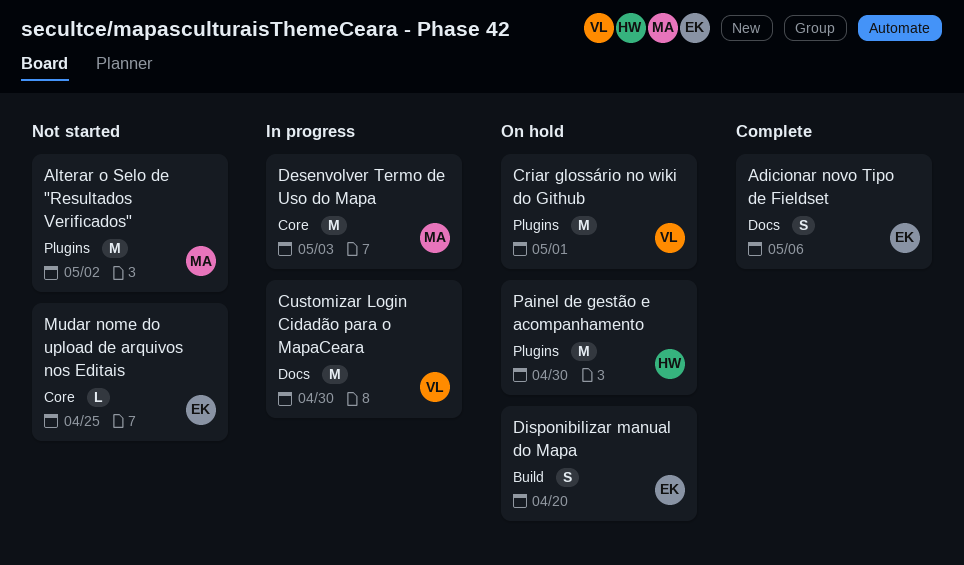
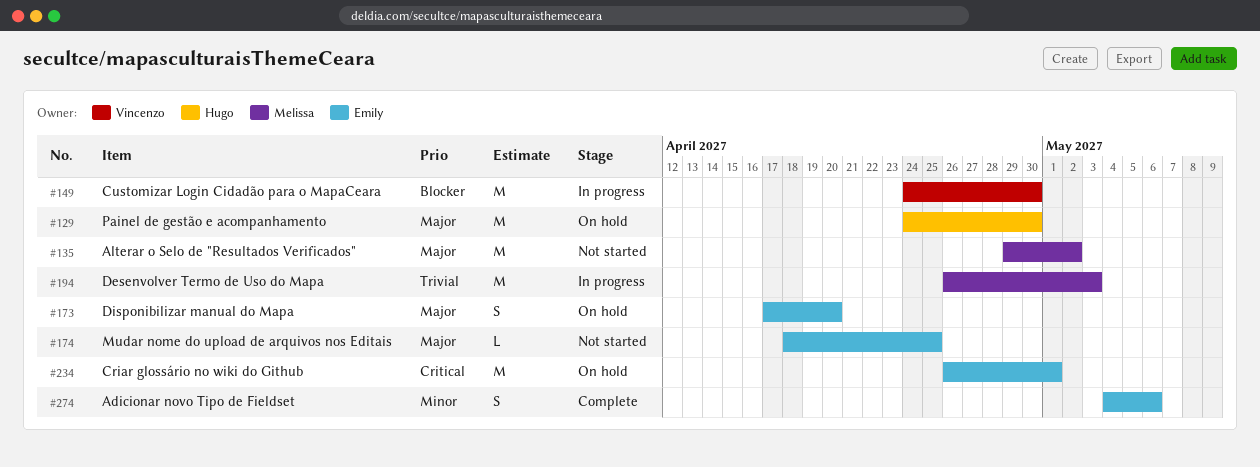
Criar glossário no wiki do Github, owner: Vincenzo -> Emily

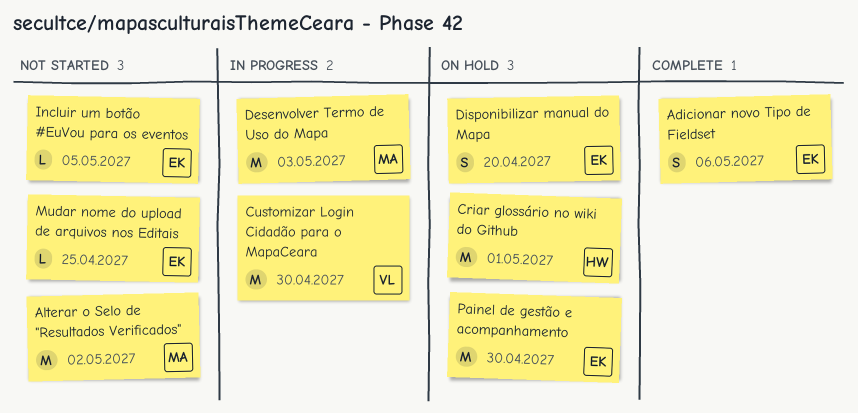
Criar glossário no wiki do Github, owner: Emily -> Hugo
Incluir um botão #EuVou para os eventos: none -> present
Painel de gestão e acompanhamento, owner: Hugo -> Emily

